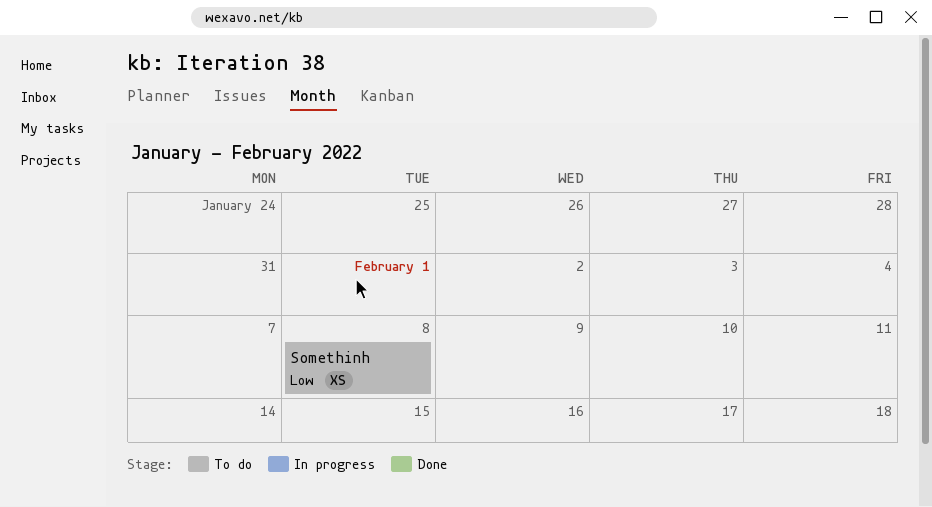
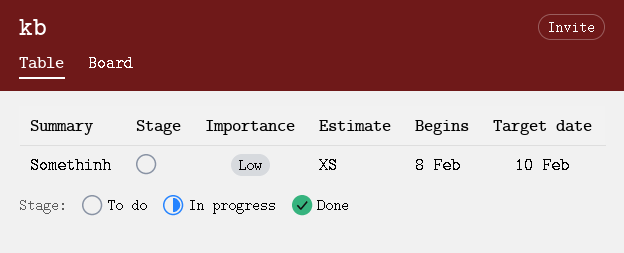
Somethinh, due: Feb 8 -> Feb 10

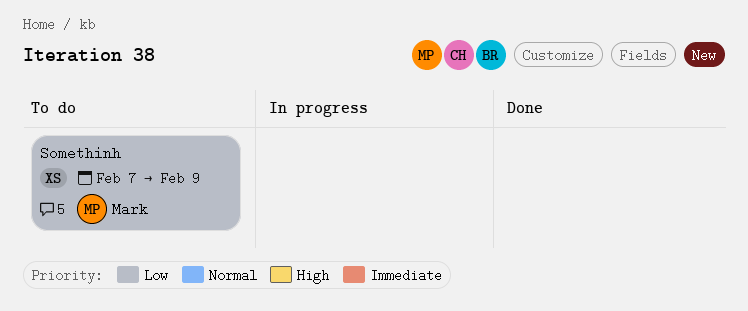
Somethinh, start: Feb 8 -> Feb 7
Somethinh, due: Feb 10 -> Feb 9

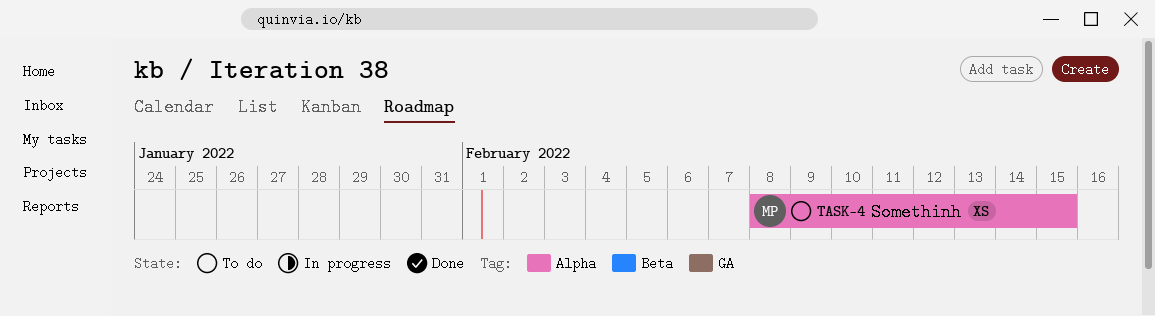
Somethinh, start: Feb 7 -> Feb 8
Somethinh, due: Feb 9 -> Feb 15

